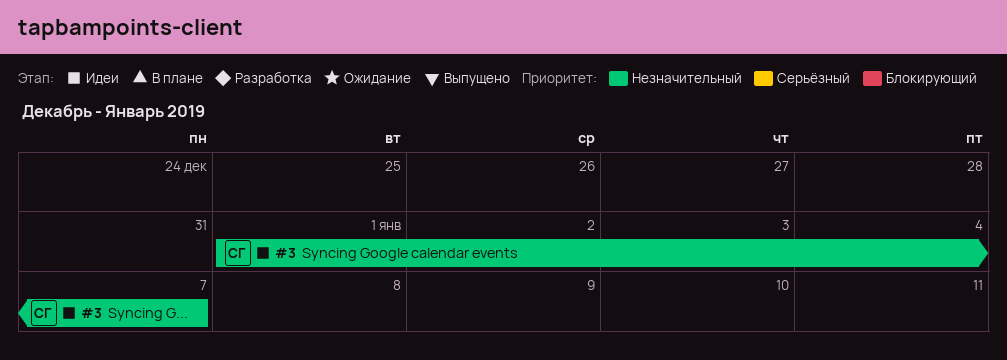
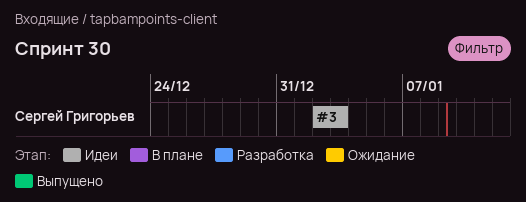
#3, start: Jan 1 -> Jan 2
#3, due: Jan 7 -> Jan 3

